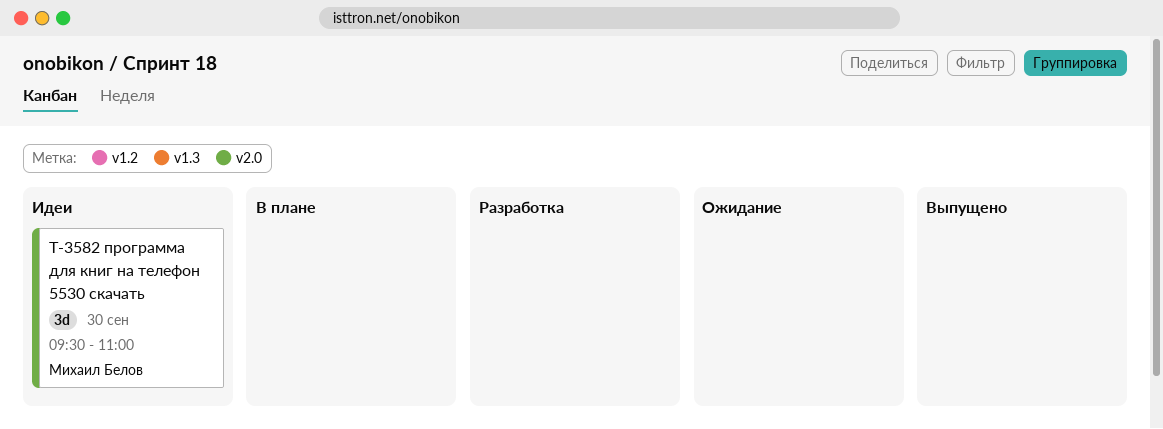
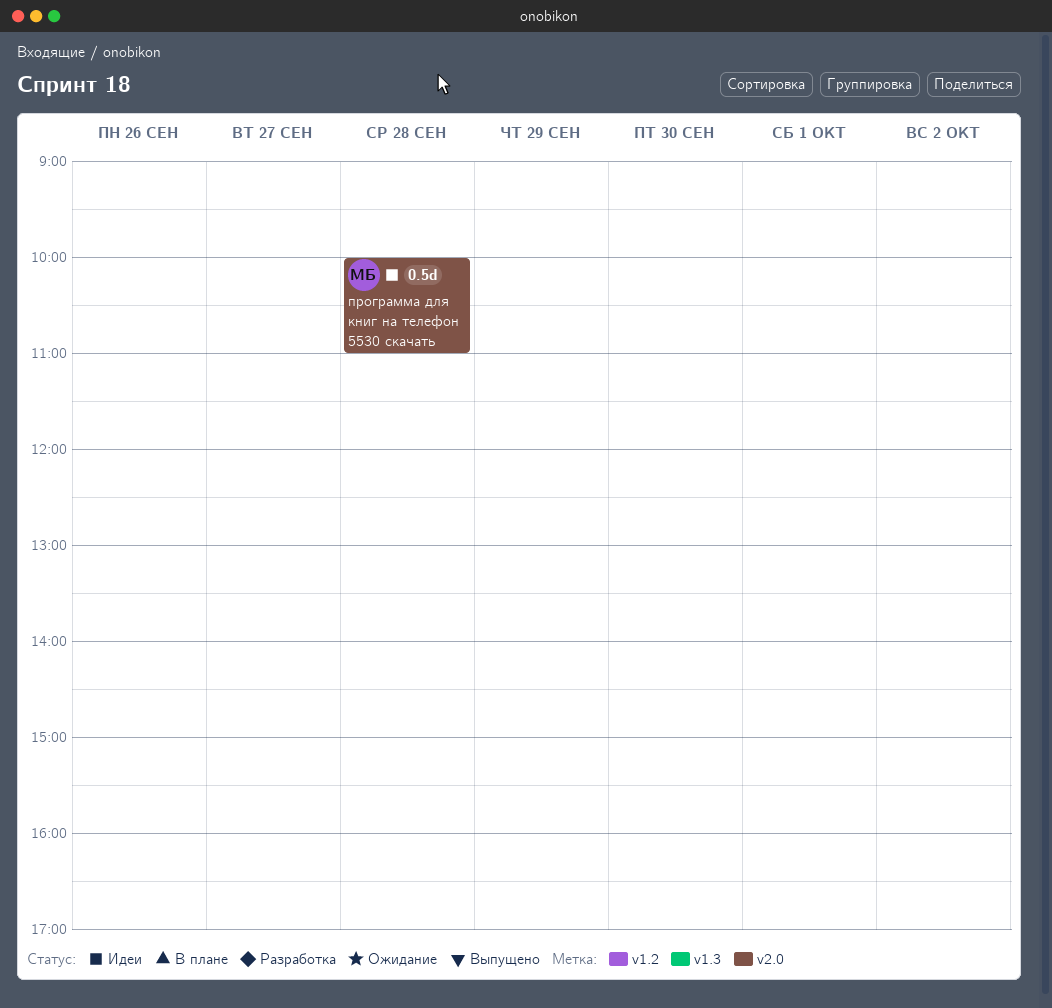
программа для книг на телефон 5530 скачать, estimate: 3d -> 0.5d
программа для книг на телефон 5530 скачать, day: Sep 30 -> Sep 28
программа для книг на телефон 5530 скачать, begins: 09:30 -> 10:00

